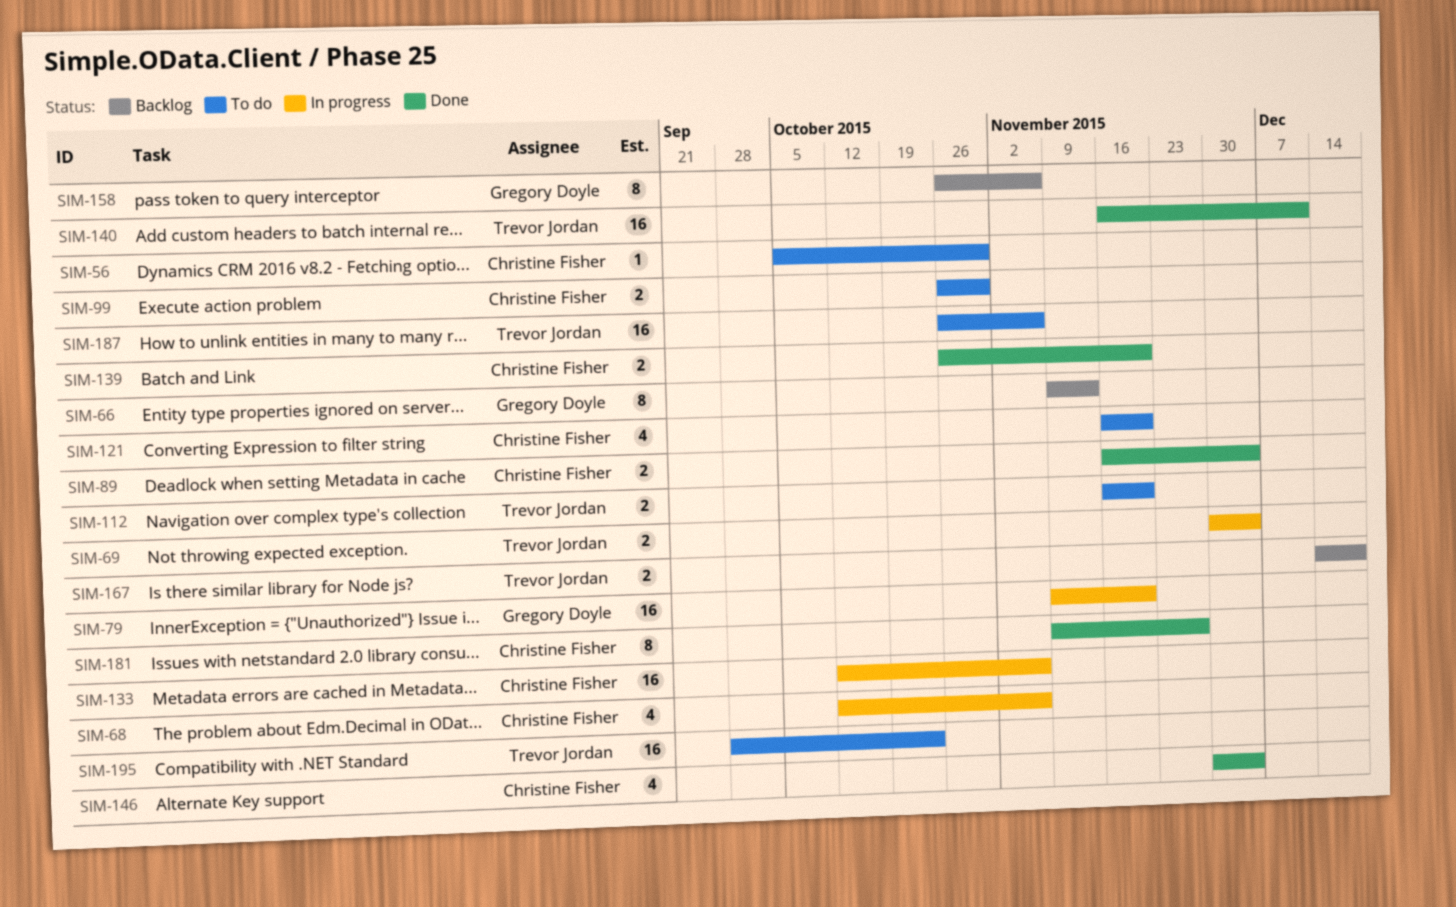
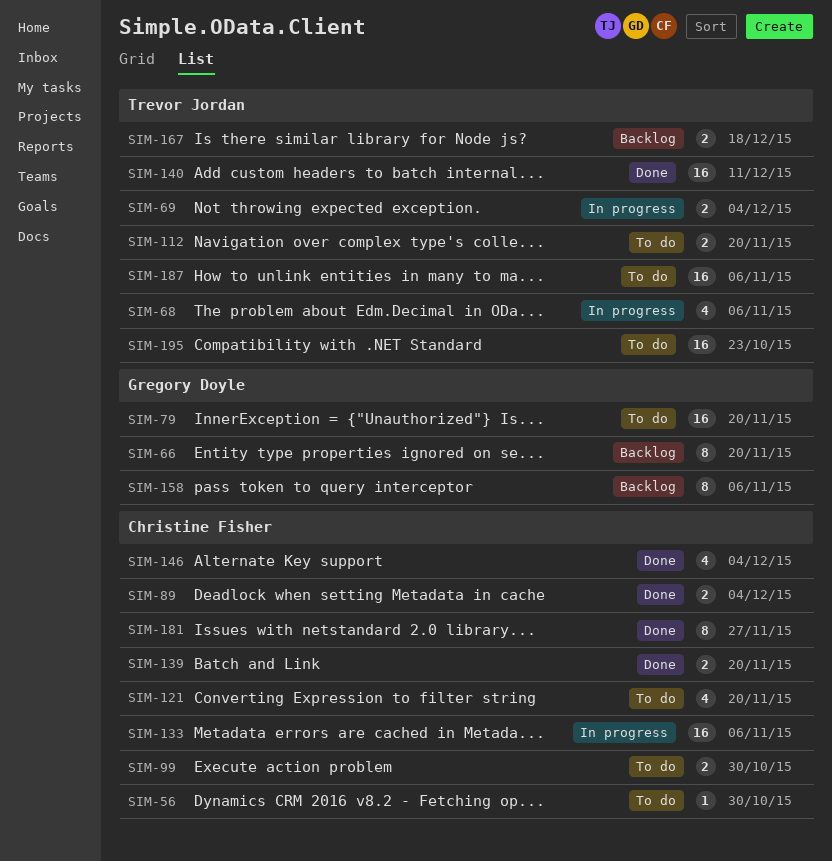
SIM-66, due: Nov 13 -> Nov 20
SIM-68, owner: Christine Fisher -> Trevor Jordan
SIM-79, status: In progress -> To do

